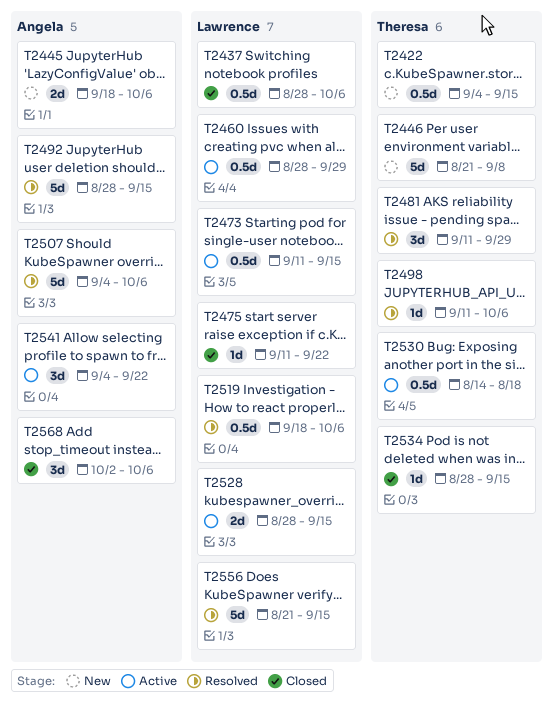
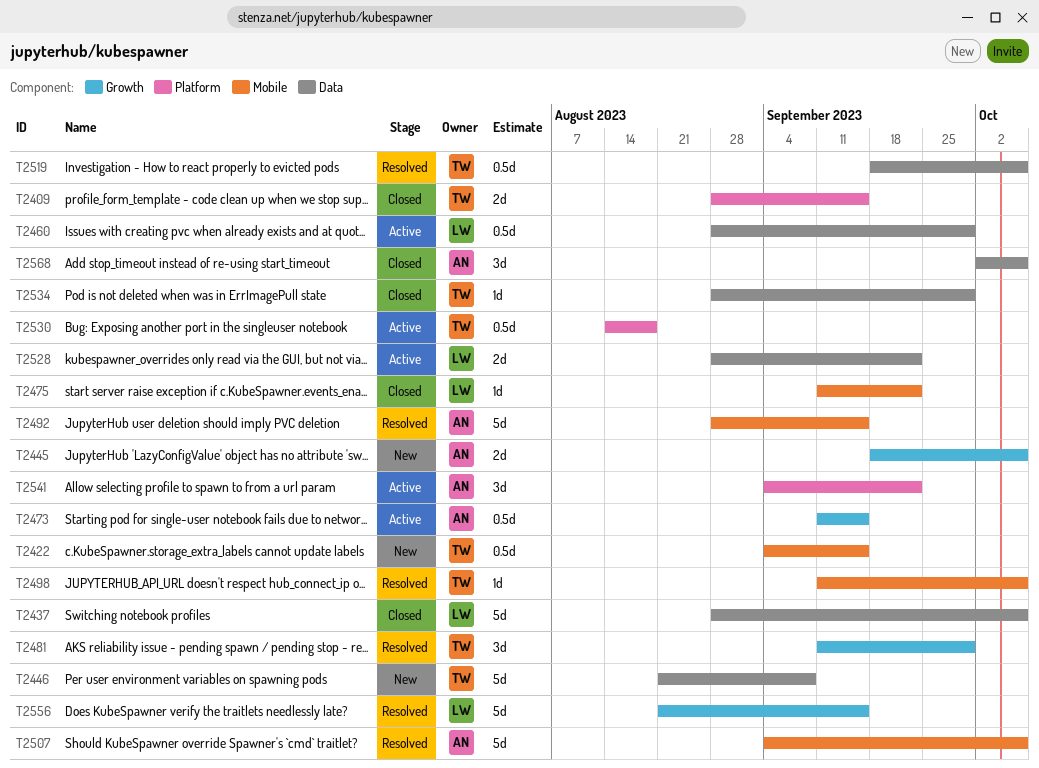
T2409: none -> present
T2437, estimate: 0.5d -> 5d
T2473, owner: Lawrence -> Angela
T2519, owner: Lawrence -> Theresa
T2528, due: Sep 15 -> Sep 22
T2534, due: Sep 15 -> Sep 29

